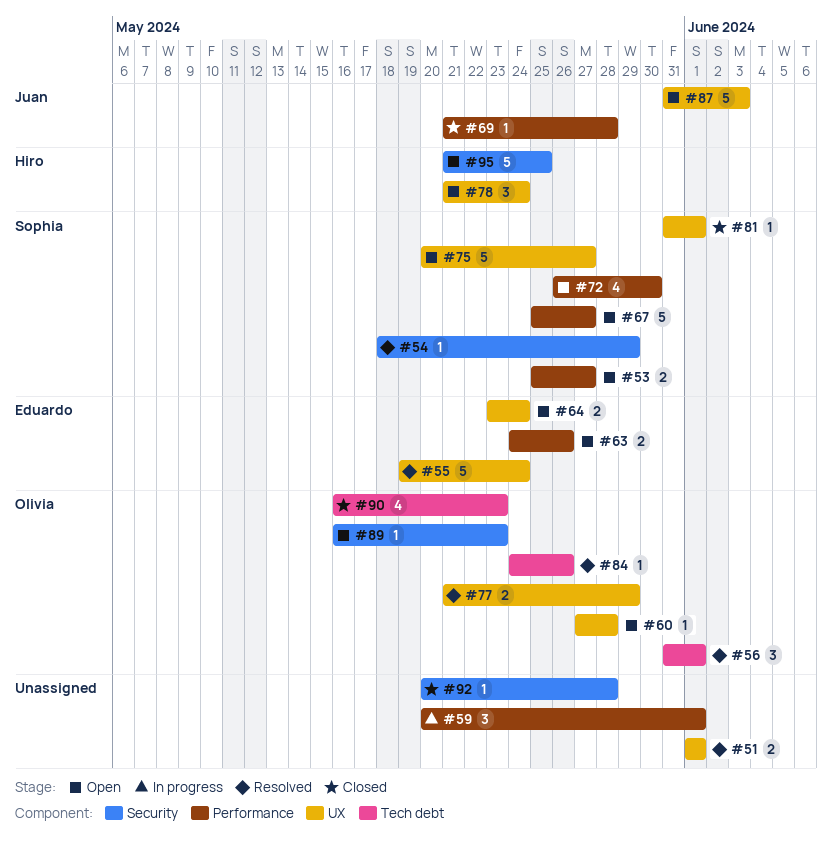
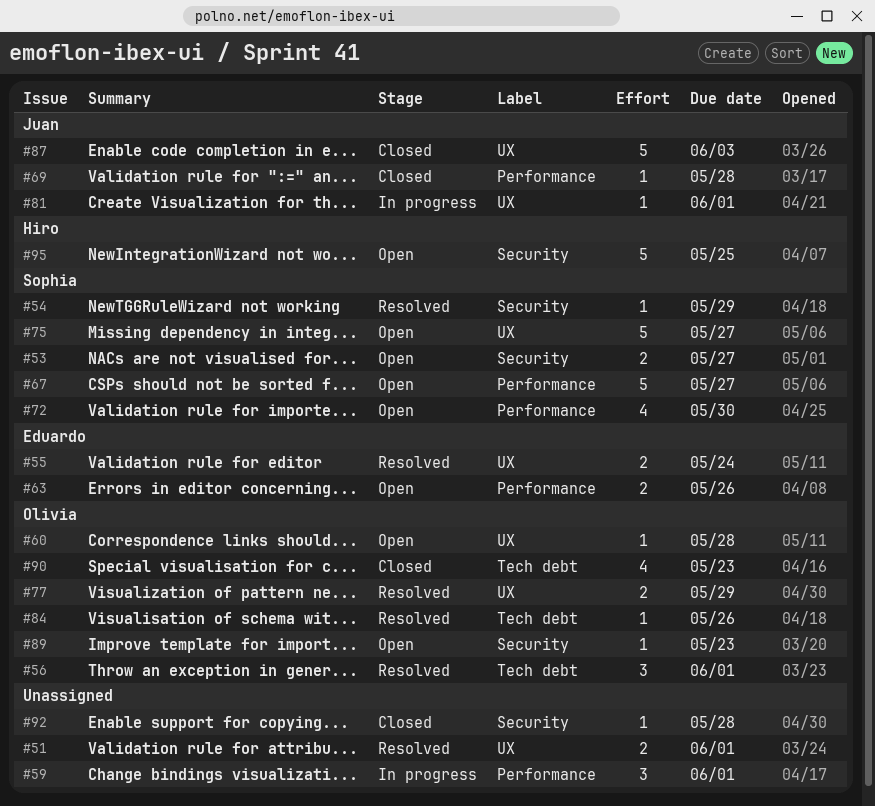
#53, label: Performance -> Security
#55, estimate: 5 -> 2
#64: present -> none
#78: present -> none
#81, status: Closed -> In progress
#81, owner: Sophia -> Juan
#87, status: Open -> Closed

